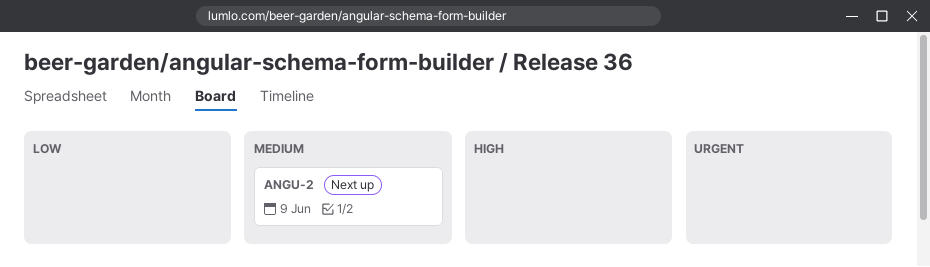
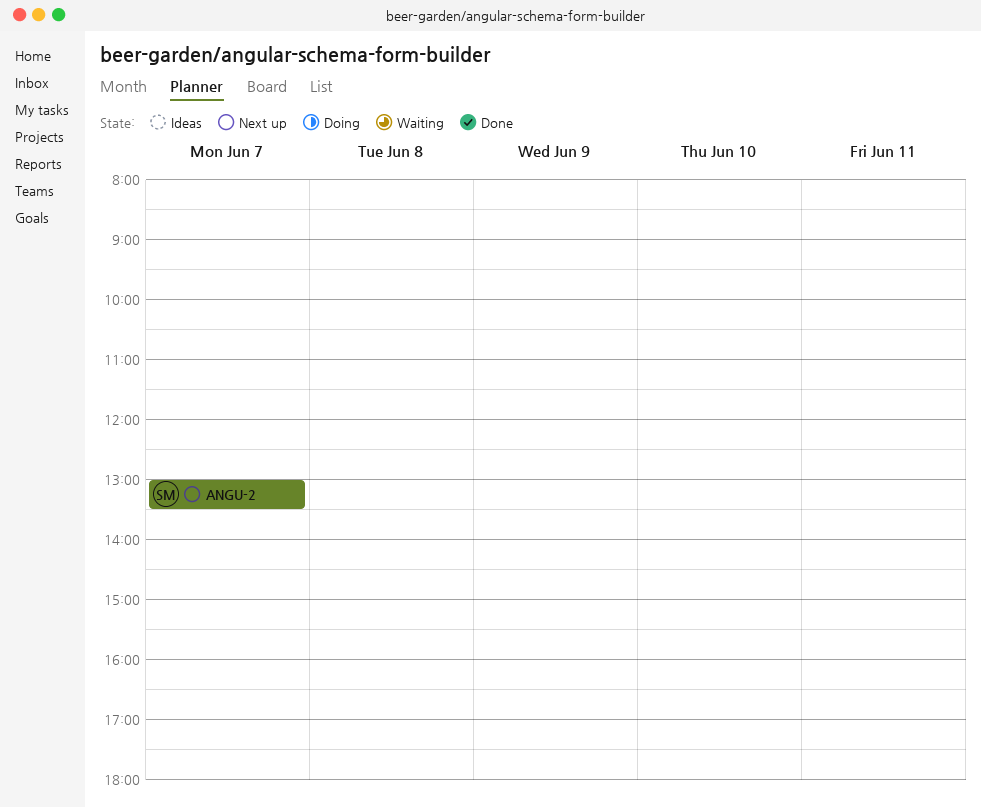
ANGU-2, day: Jun 9 -> Jun 7

